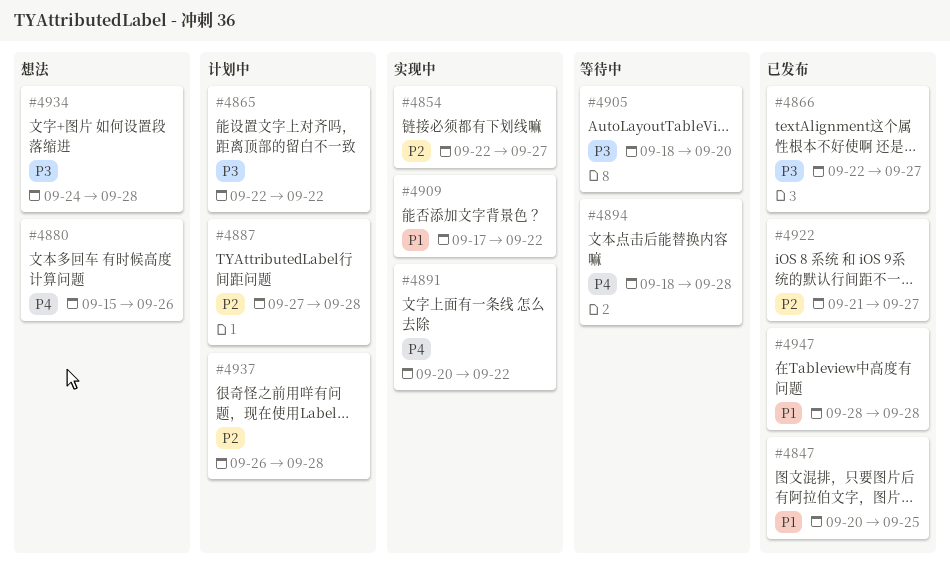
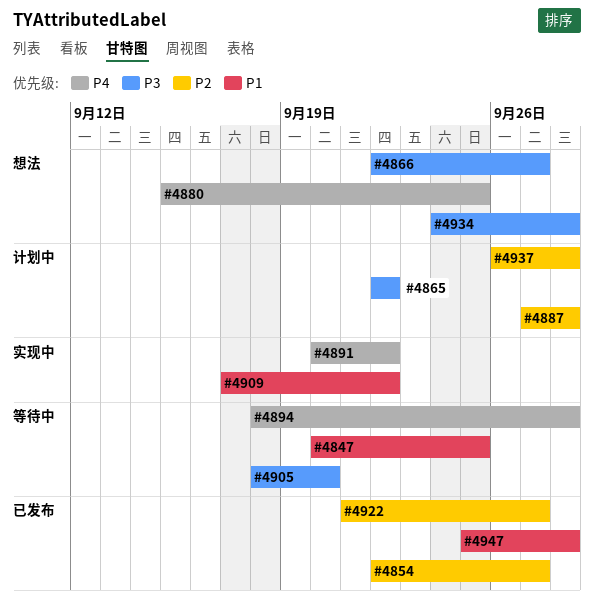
#4847, status: 已发布 -> 等待中
#4854, status: 实现中 -> 已发布
#4866, status: 已发布 -> 想法
#4880, due: Sep 26 -> Sep 25
#4947, start: Sep 28 -> Sep 25

